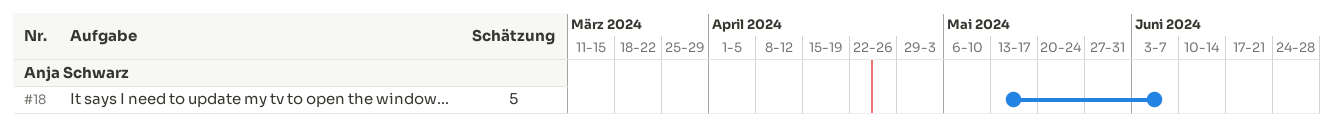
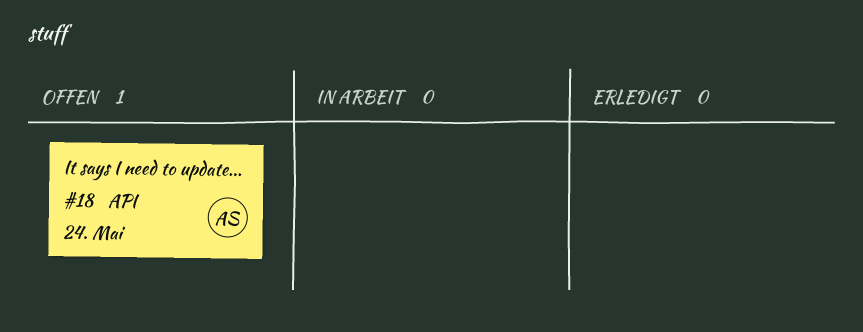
#18, due: Jun 7 -> May 24

